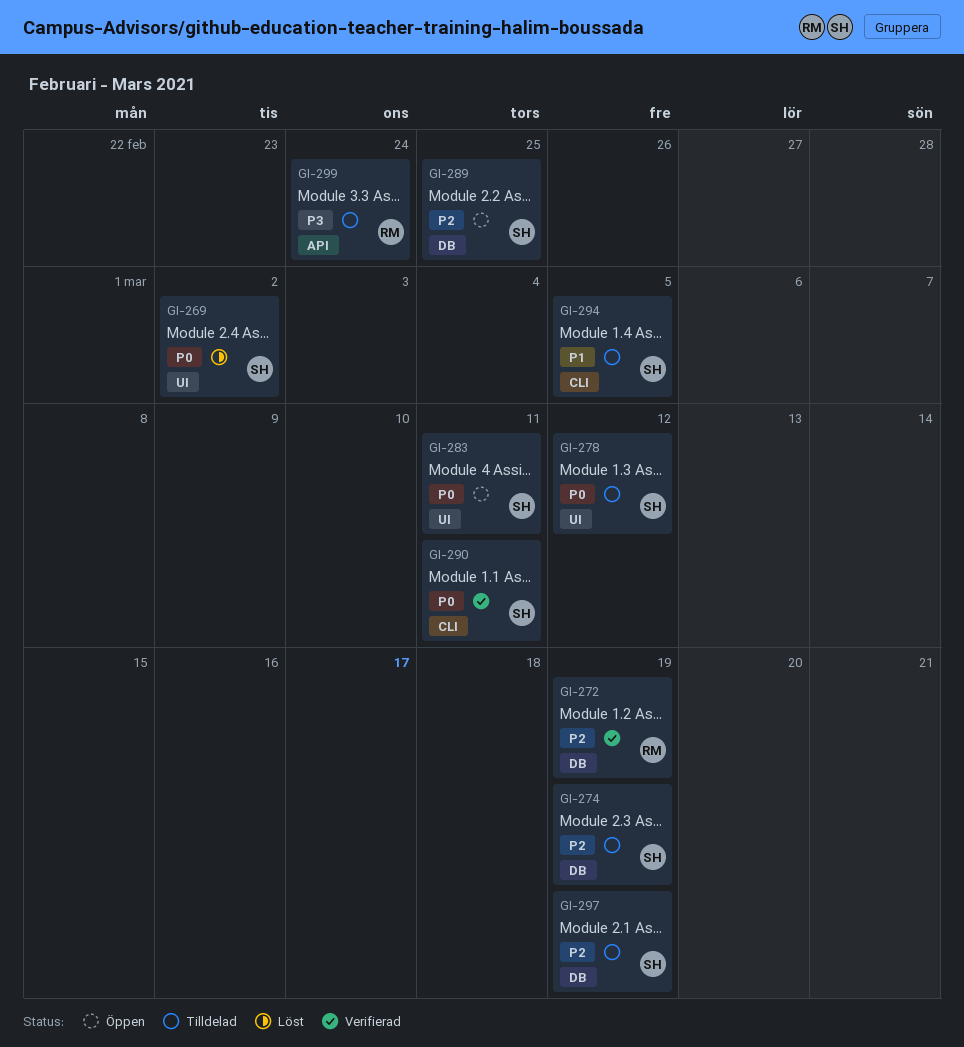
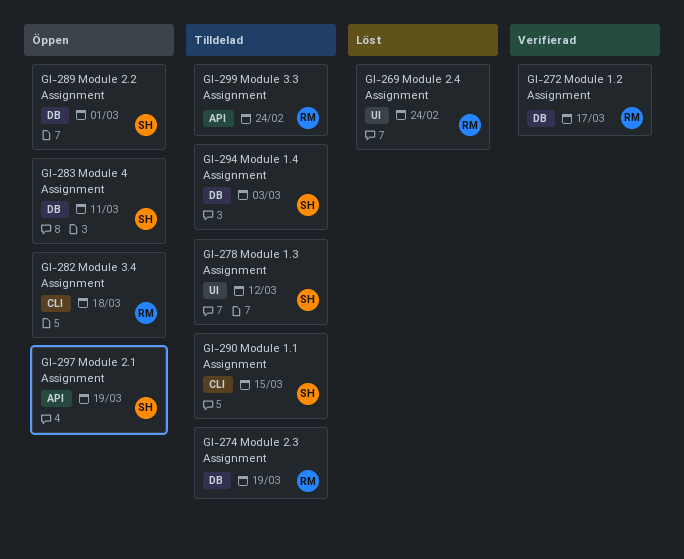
GI-269, owner: SH -> RM
GI-269, due: Mar 2 -> Feb 24
GI-272, due: Mar 19 -> Mar 17
GI-274, owner: SH -> RM
GI-282: none -> present
GI-283, label: UI -> DB
GI-289, due: Feb 25 -> Mar 1
GI-290, status: Verifierad -> Tilldelad
GI-290, due: Mar 11 -> Mar 15
GI-294, label: CLI -> DB
GI-294, due: Mar 5 -> Mar 3
GI-297, status: Tilldelad -> Öppen
GI-297, label: DB -> API

